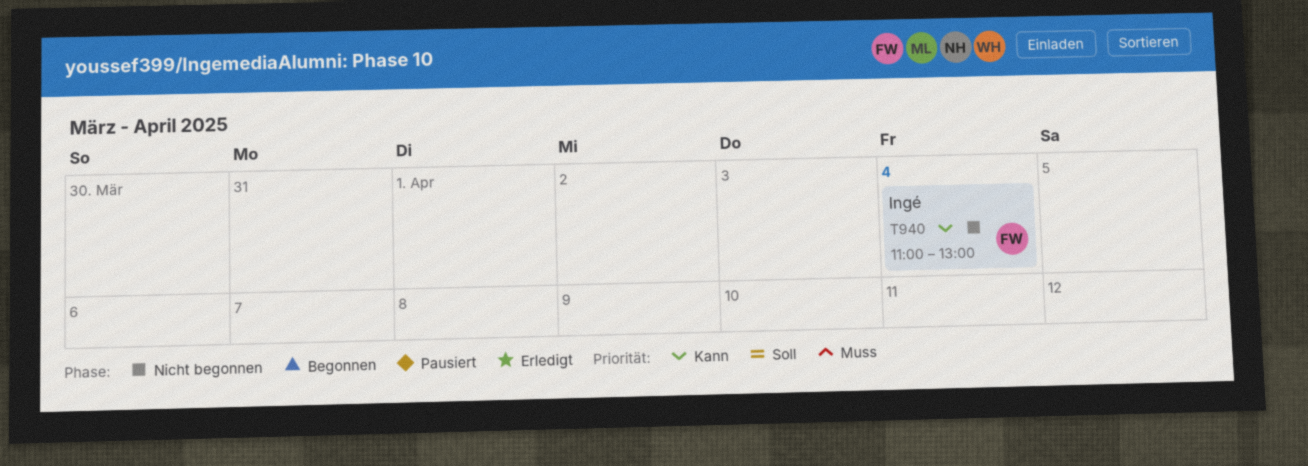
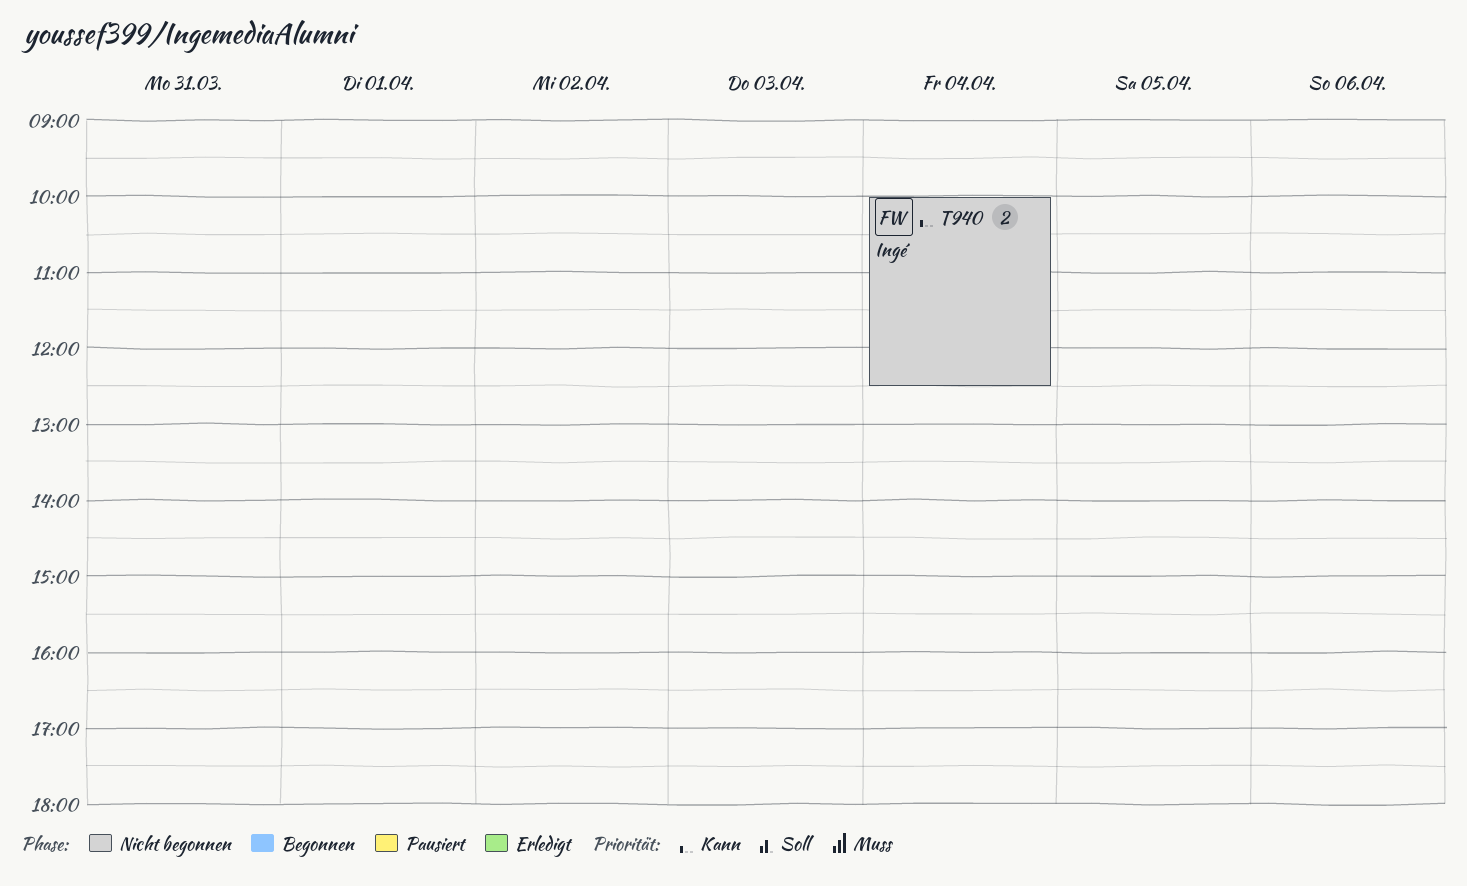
T940, begins: 11:00 -> 10:00
T940, ends: 13:00 -> 12:30

